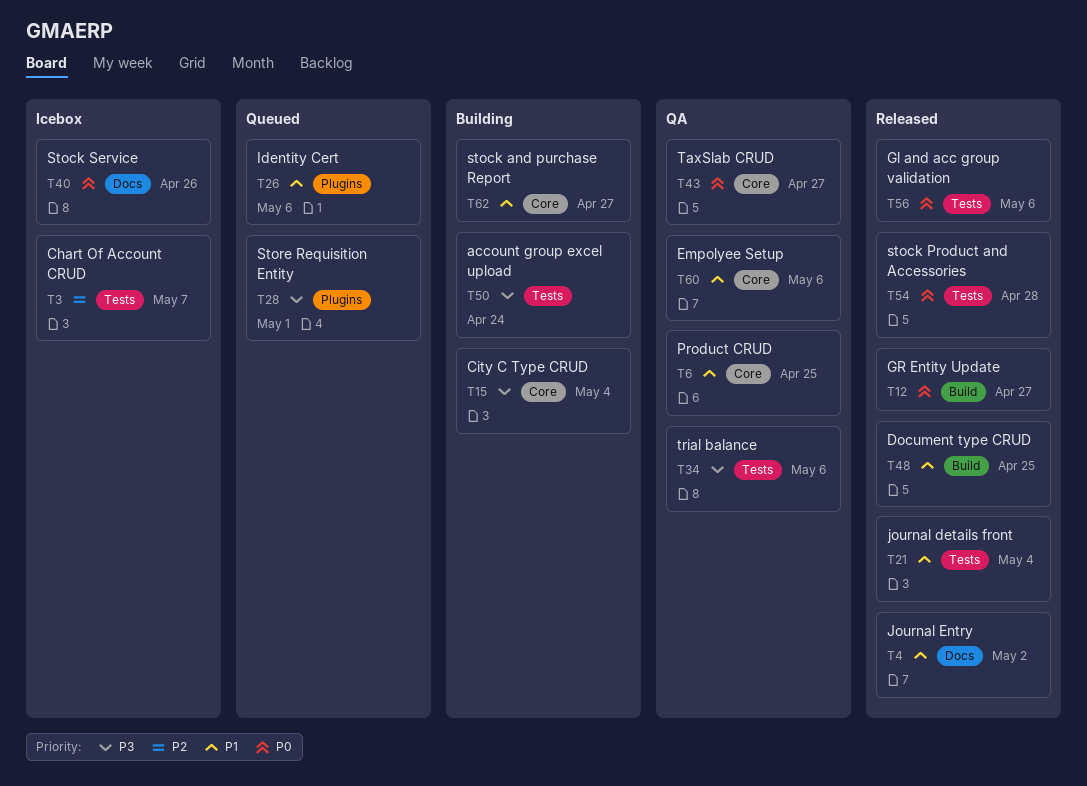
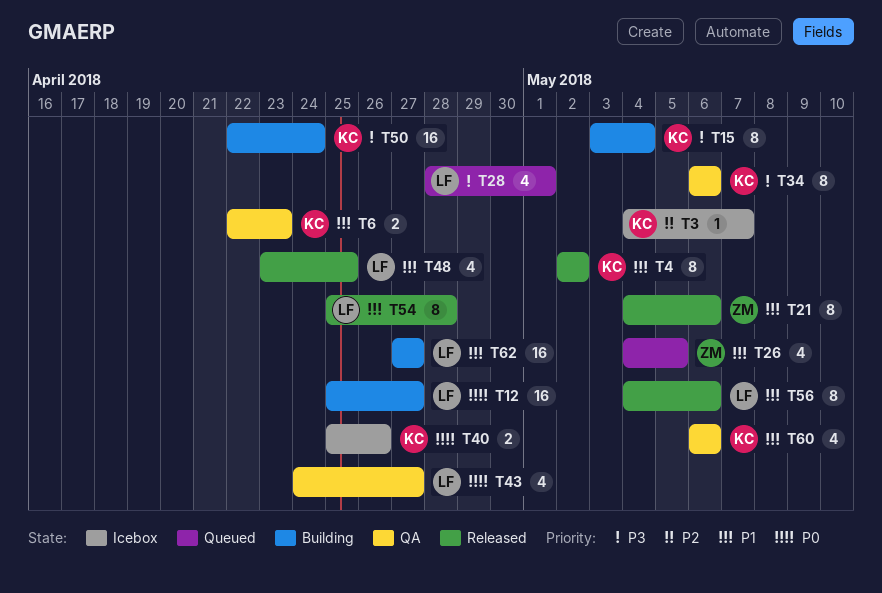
T6, due: Apr 25 -> Apr 23
T12, status: Released -> Building
T21, due: May 4 -> May 6
T26, due: May 6 -> May 5
T54, priority: P0 -> P1
T56, priority: P0 -> P1

